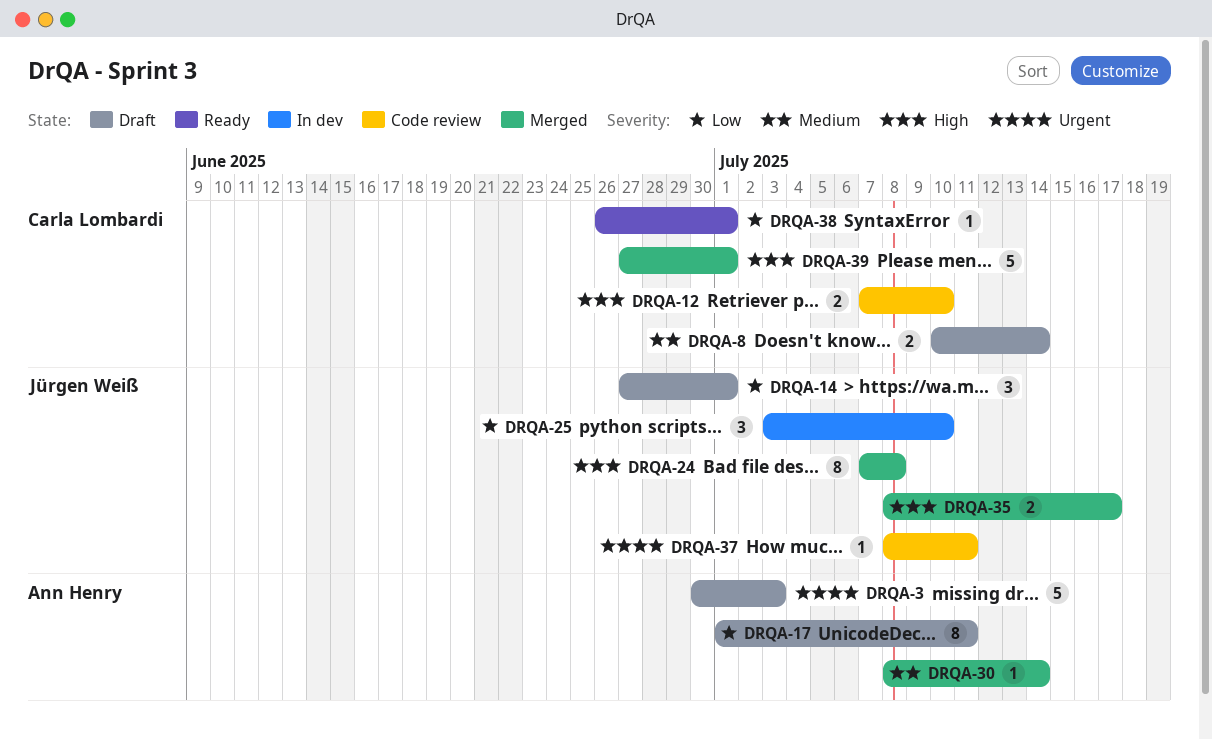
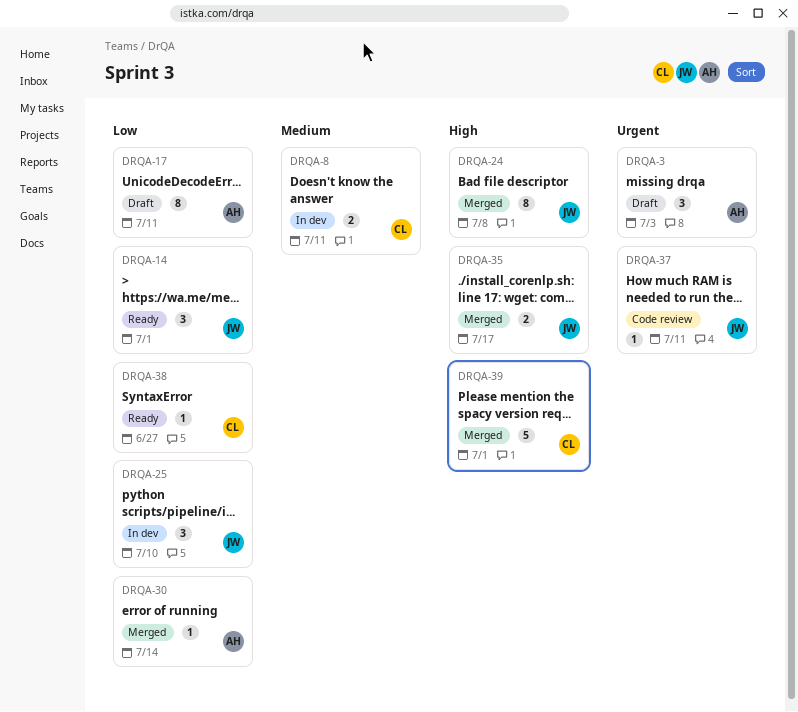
DRQA-3, estimate: 5 -> 3
DRQA-8, status: Draft -> In dev
DRQA-8, due: Jul 14 -> Jul 11
DRQA-12: present -> none
DRQA-14, status: Draft -> Ready
DRQA-30, priority: Medium -> Low
DRQA-38, due: Jul 1 -> Jun 27

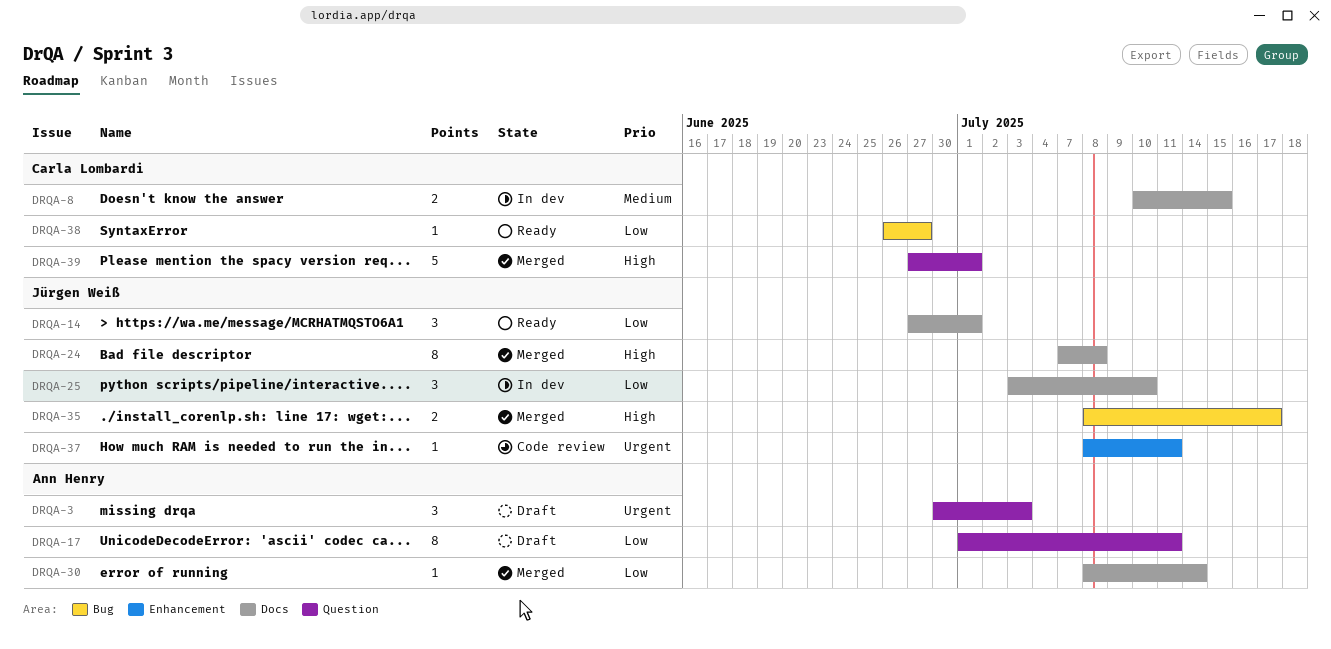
DRQA-8, due: Jul 11 -> Jul 15

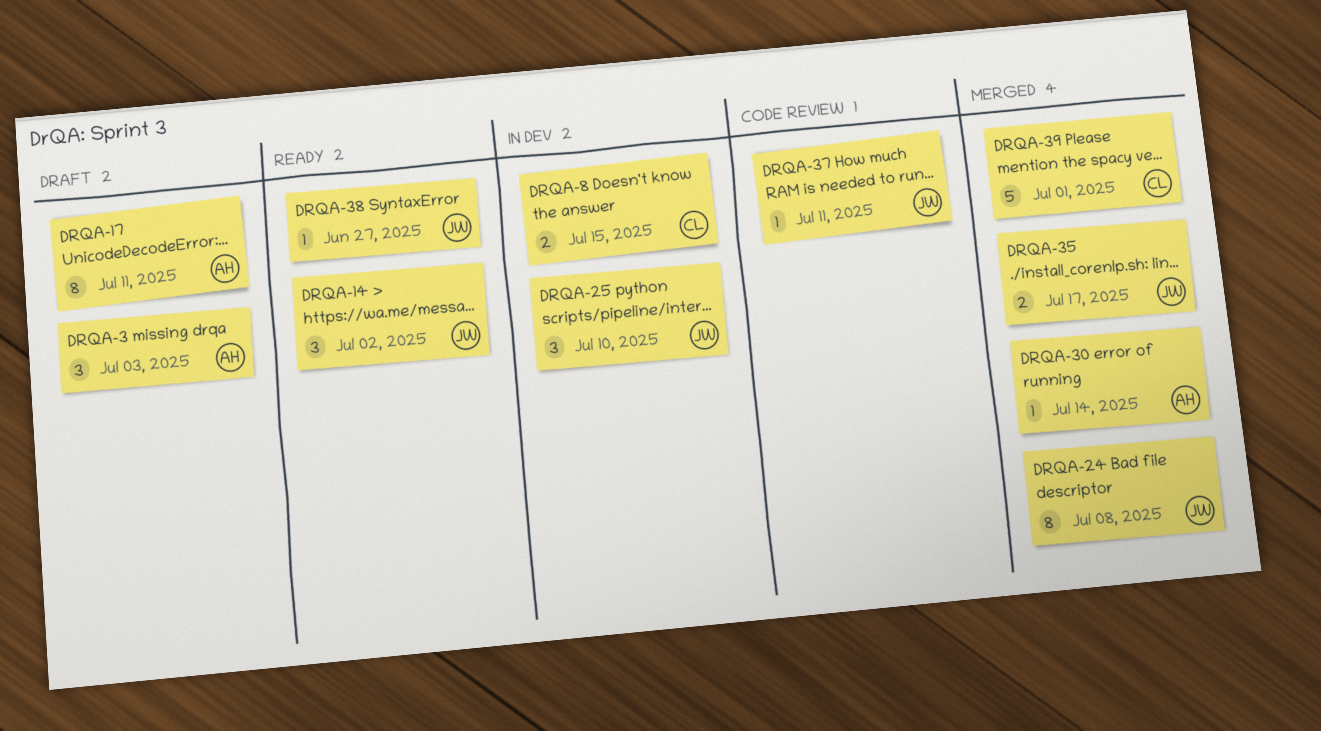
DRQA-14, due: Jul 1 -> Jul 2
DRQA-38, owner: Carla Lombardi -> Jürgen Weiß

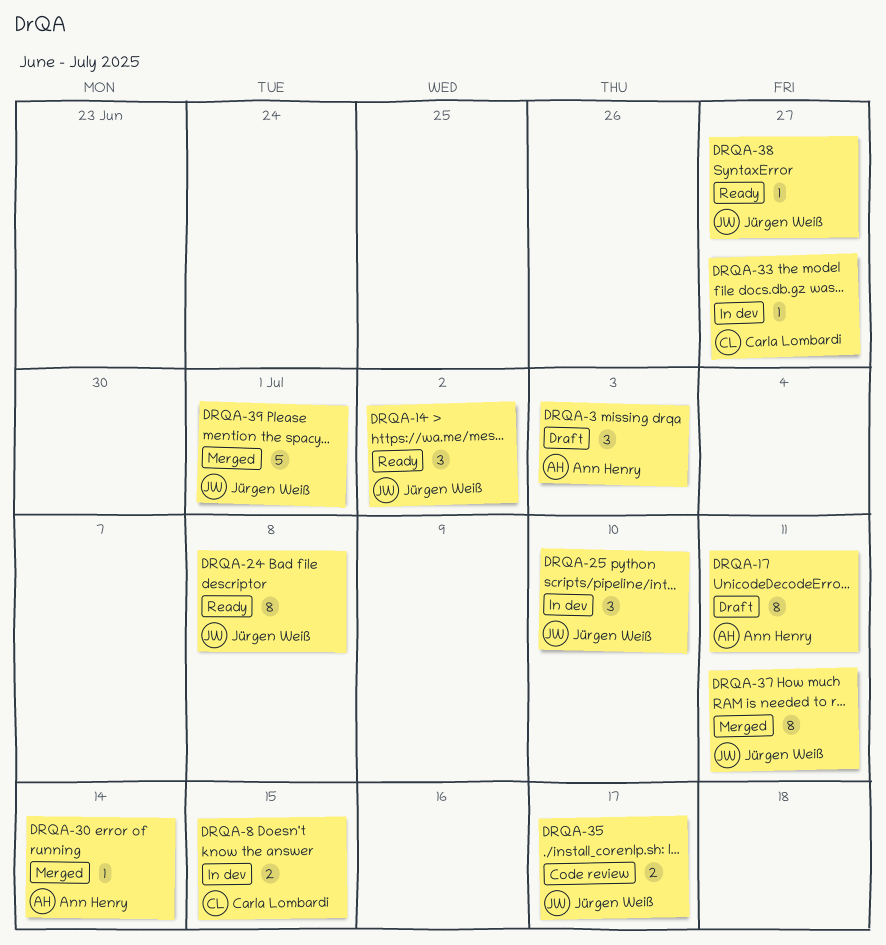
DRQA-24, status: Merged -> Ready
DRQA-33: none -> present
DRQA-35, status: Merged -> Code review
DRQA-37, status: Code review -> Merged
DRQA-37, estimate: 1 -> 8
DRQA-39, owner: Carla Lombardi -> Jürgen Weiß

